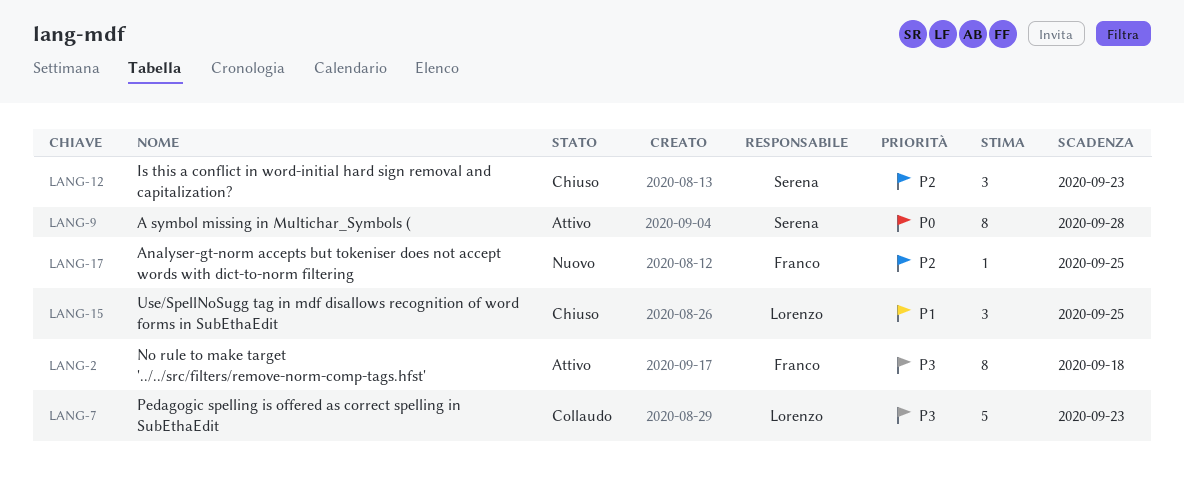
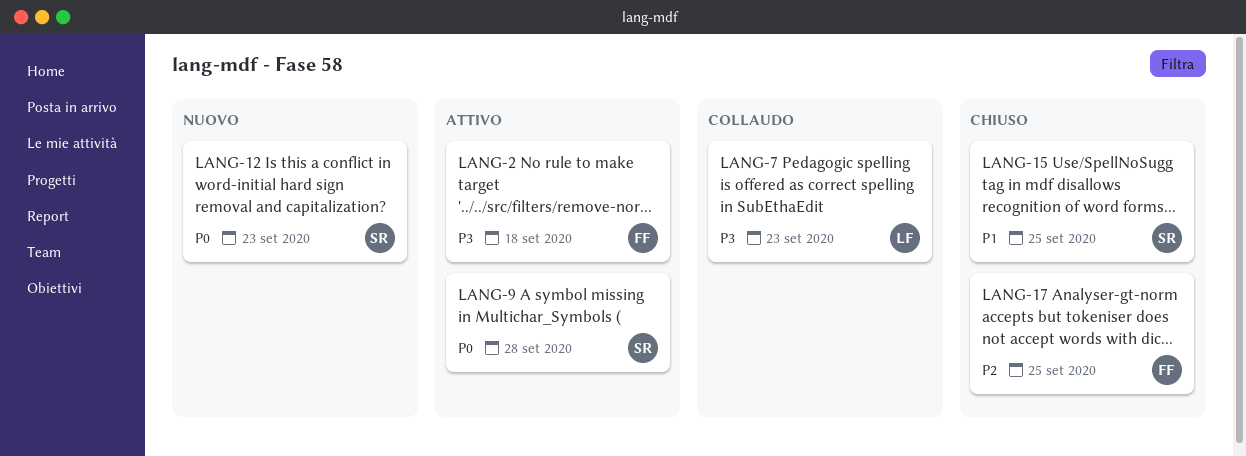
LANG-12, status: Chiuso -> Nuovo
LANG-12, priority: P2 -> P0
LANG-15, owner: Lorenzo -> Serena
LANG-17, status: Nuovo -> Chiuso

